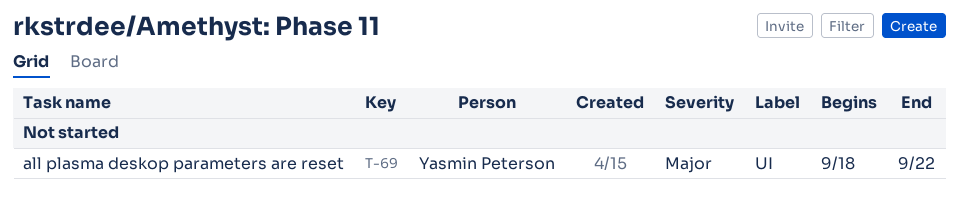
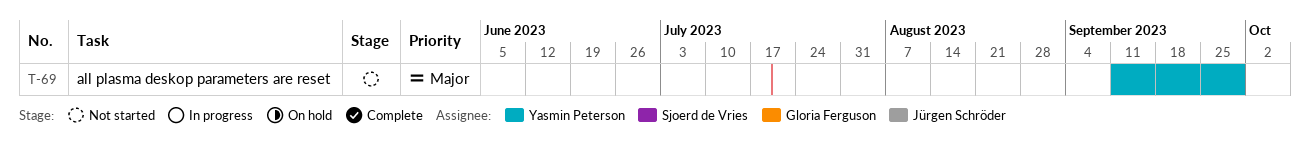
T-69, start: Sep 18 -> Sep 11
T-69, due: Sep 22 -> Sep 29

